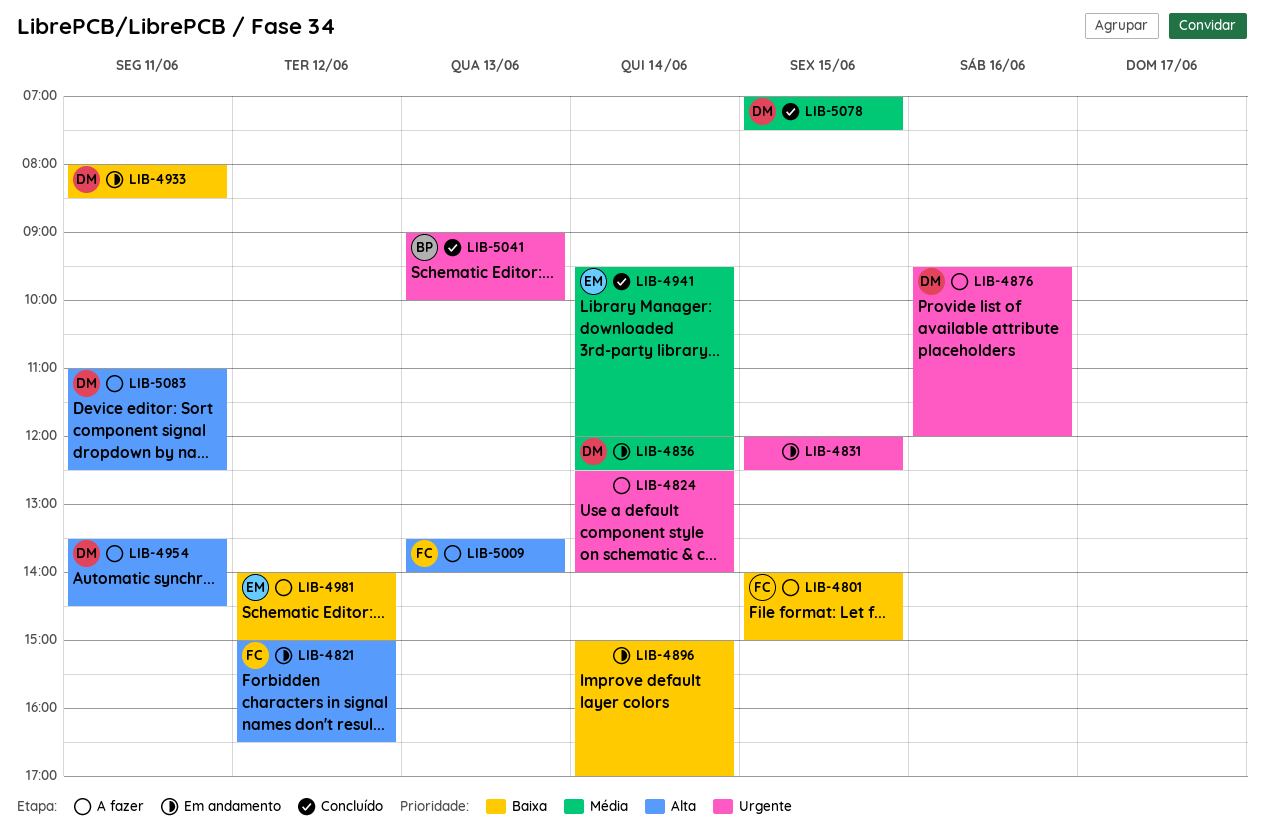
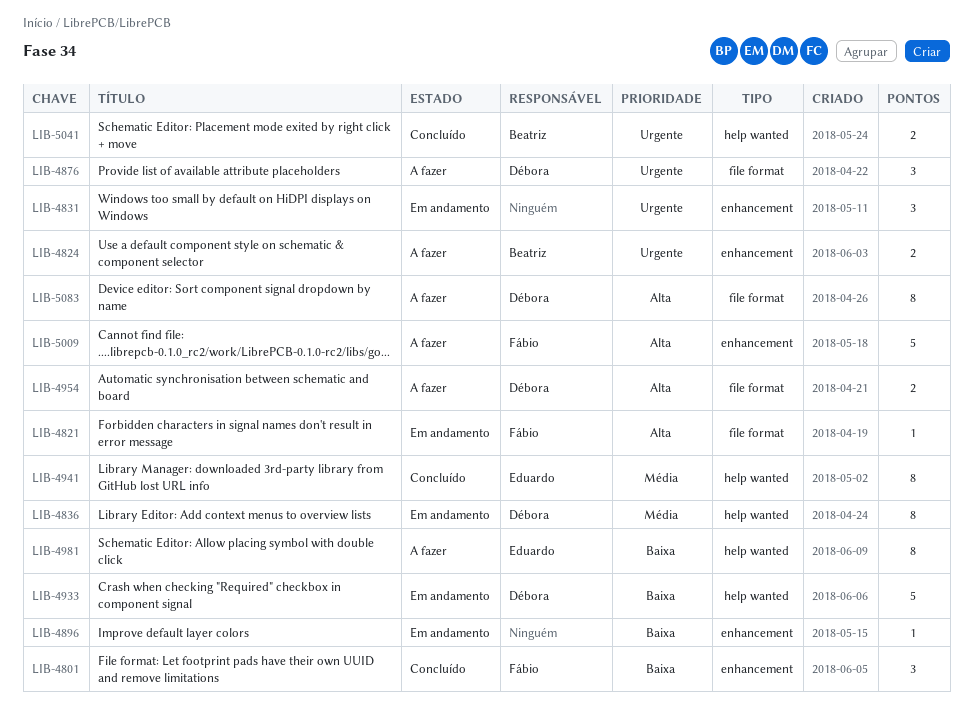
LIB-4801, status: A fazer -> Concluído
LIB-4824, owner: none -> Beatriz
LIB-5078: present -> none

